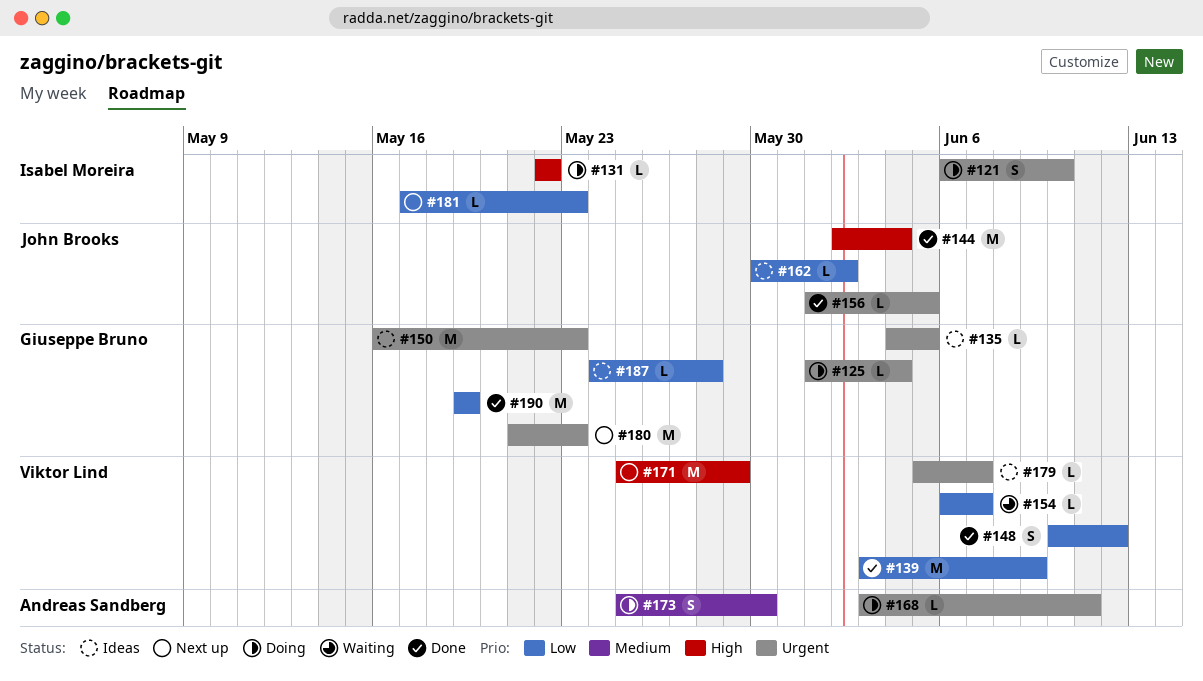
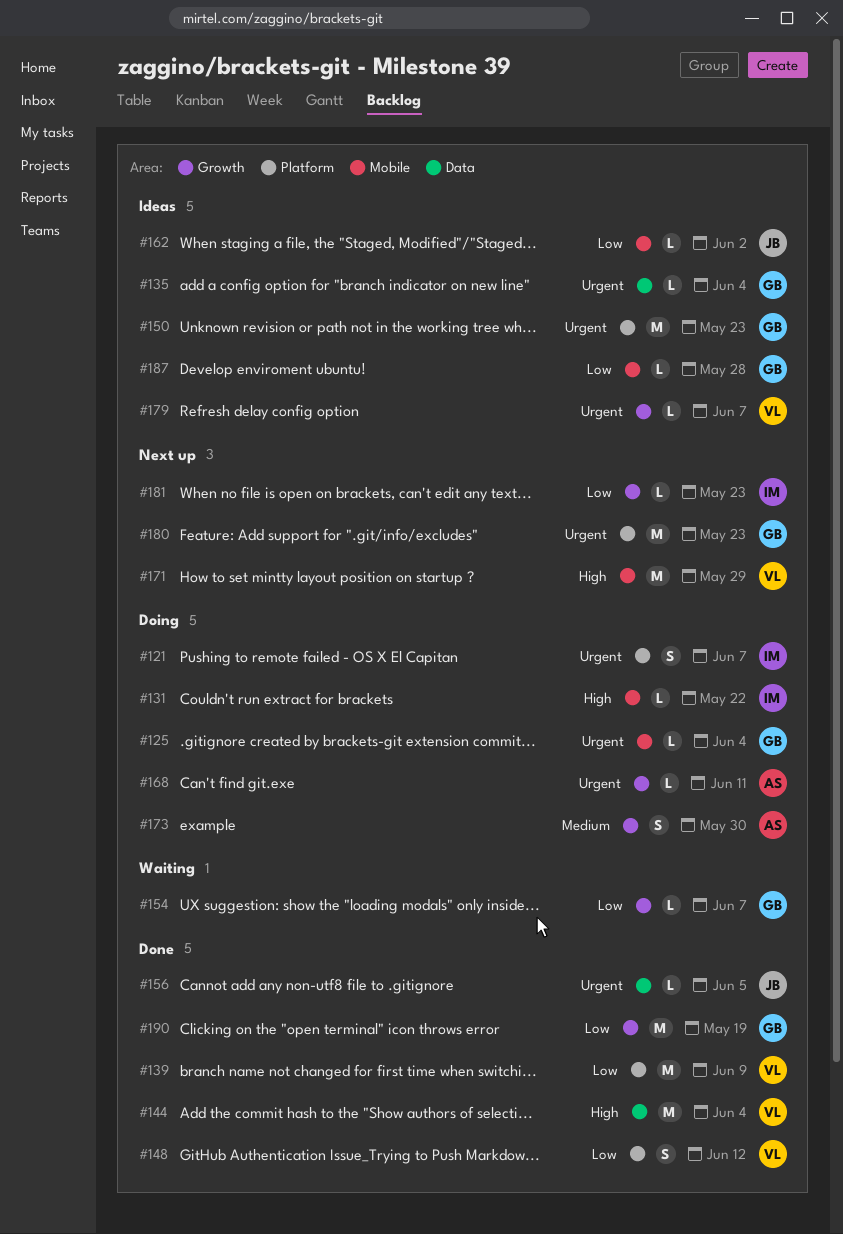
#121, due: Jun 10 -> Jun 7
#135, due: Jun 5 -> Jun 4
#144, owner: John Brooks -> Viktor Lind
#154, owner: Viktor Lind -> Giuseppe Bruno

